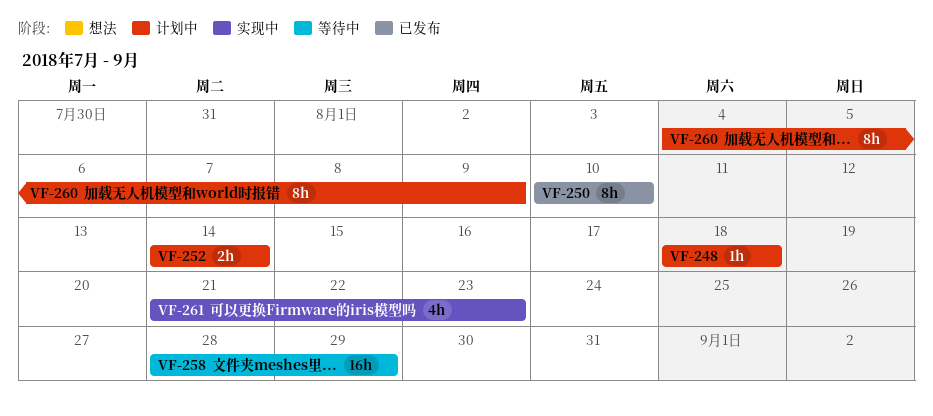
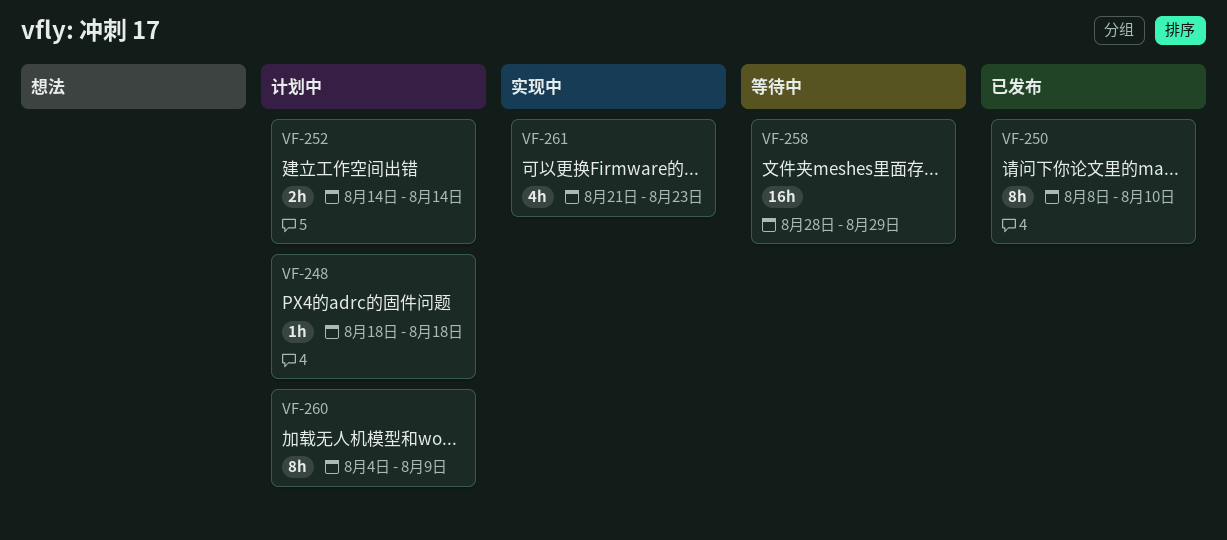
VF-250, start: Aug 10 -> Aug 8

